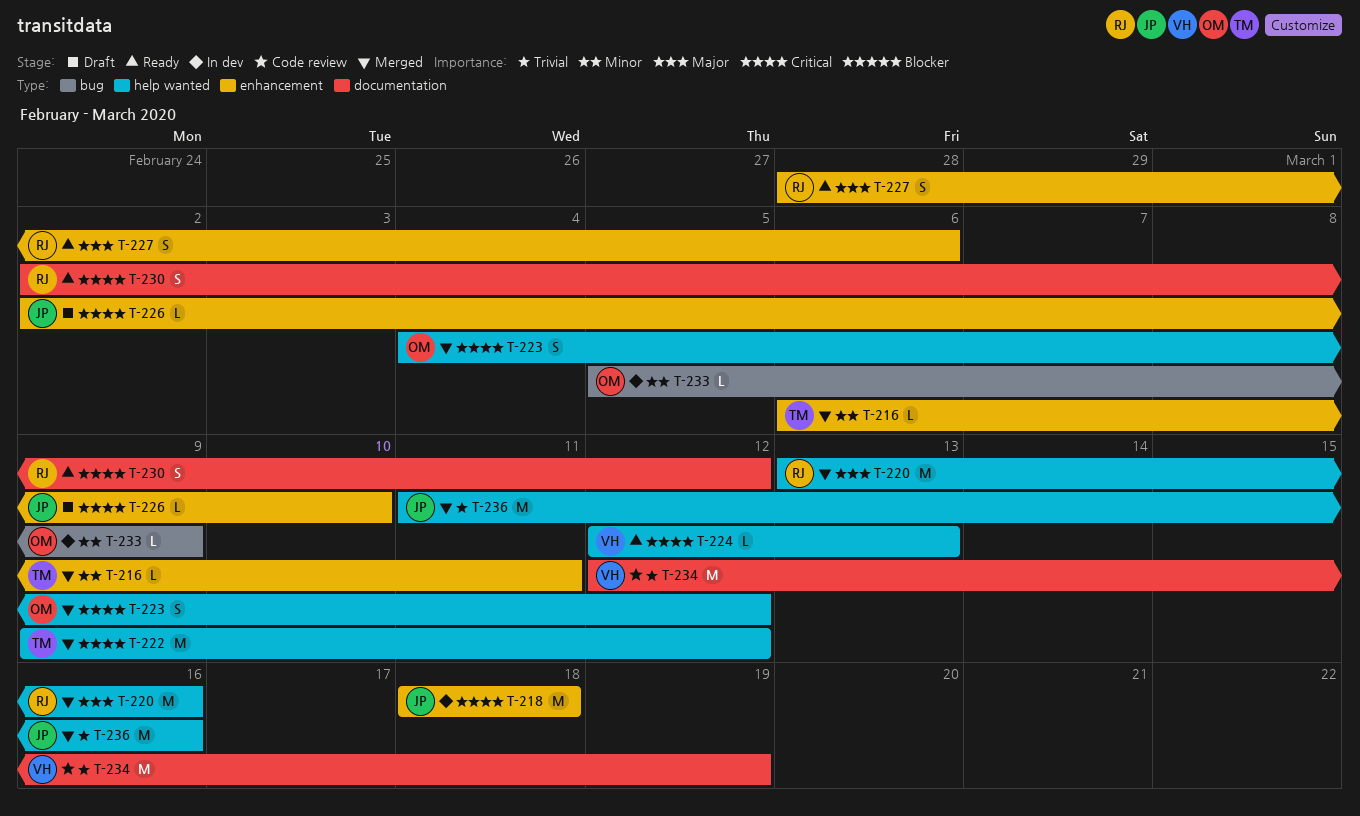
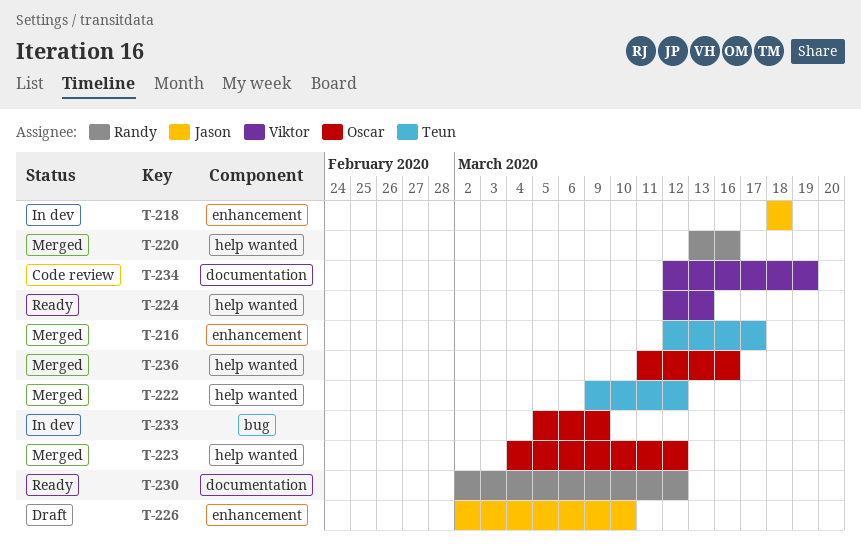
T-216, start: Mar 6 -> Mar 12
T-216, due: Mar 11 -> Mar 17
T-227: present -> none
T-236, owner: Jason -> Oscar

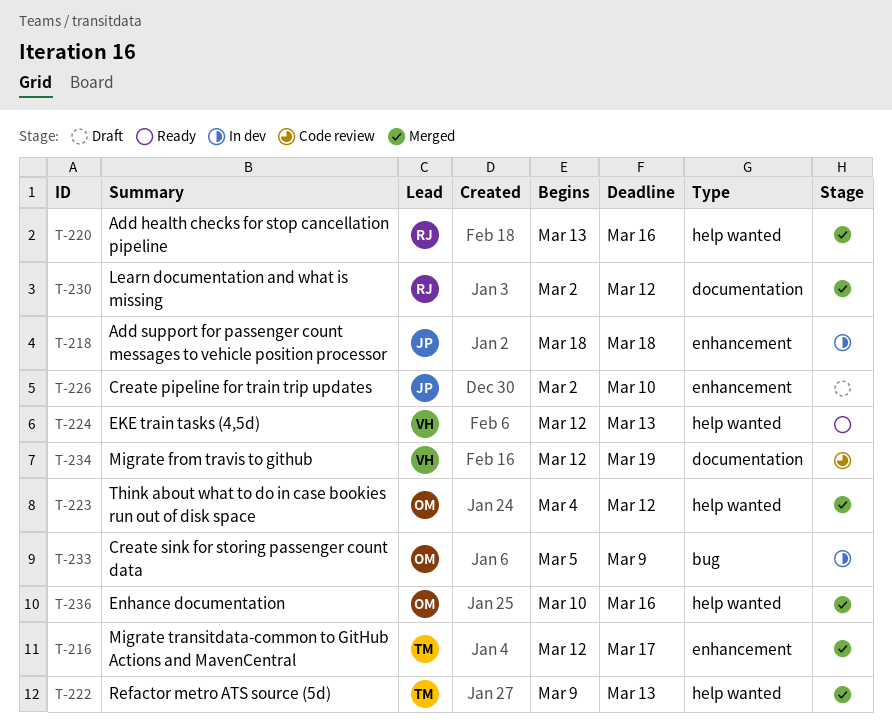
T-222, due: Mar 12 -> Mar 13
T-230, status: Ready -> Merged
T-236, start: Mar 11 -> Mar 10

